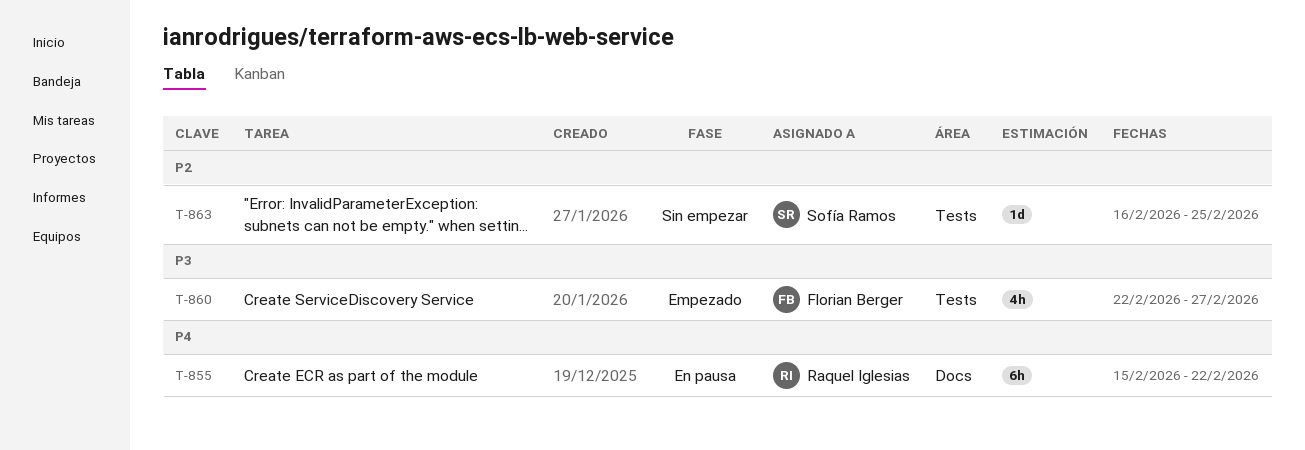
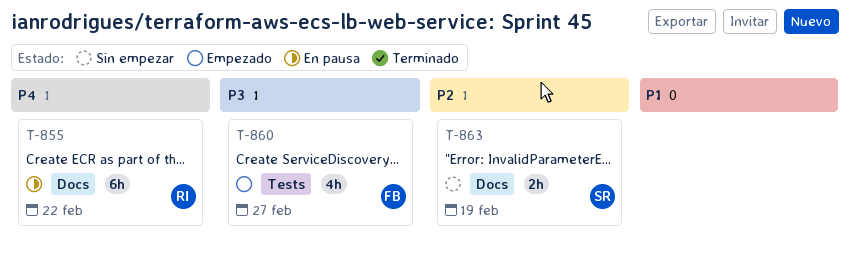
T-863, label: Tests -> Docs
T-863, estimate: 1d -> 2h
T-863, due: Feb 25 -> Feb 19

